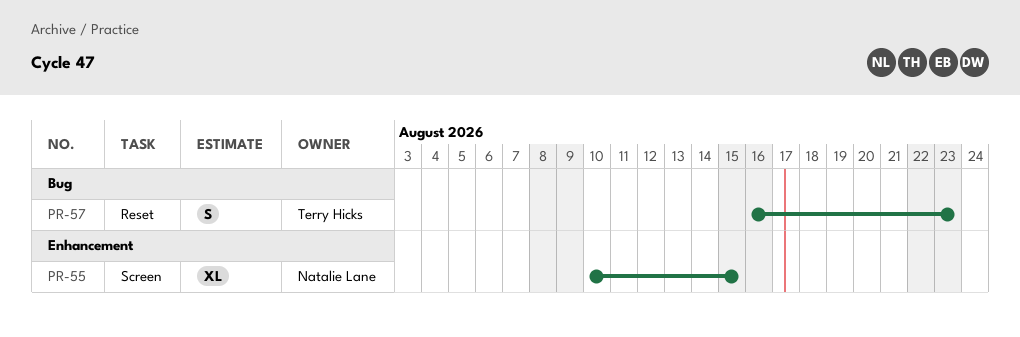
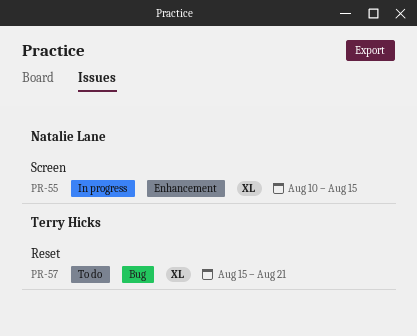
PR-57, estimate: S -> XL
PR-57, start: Aug 16 -> Aug 15
PR-57, due: Aug 23 -> Aug 21

